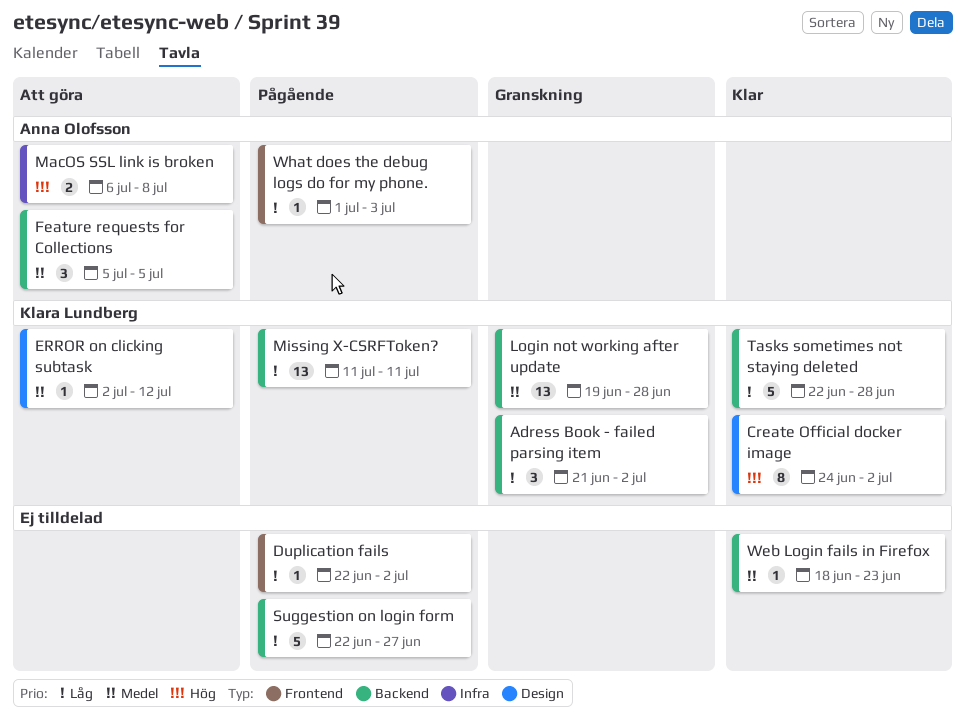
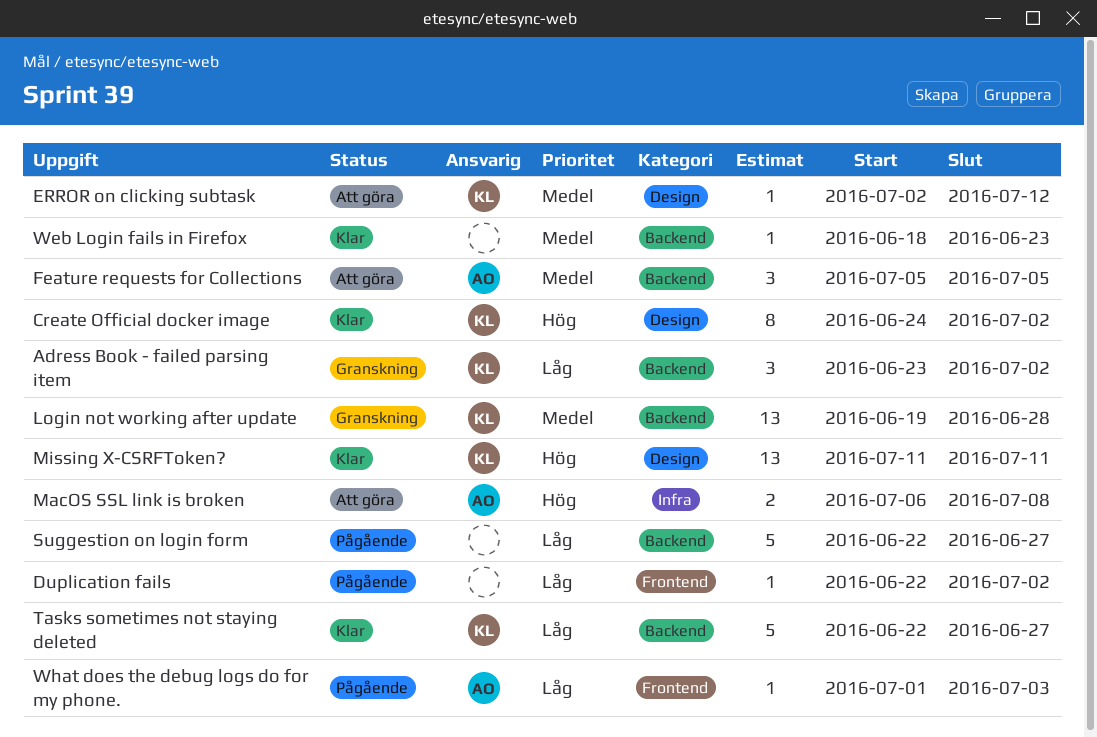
Adress Book - failed parsing item, start: Jun 21 -> Jun 23
Missing X-CSRFToken?, status: Pågående -> Klar
Missing X-CSRFToken?, priority: Låg -> Hög
Missing X-CSRFToken?, label: Backend -> Design
Tasks sometimes not staying deleted, due: Jun 28 -> Jun 27

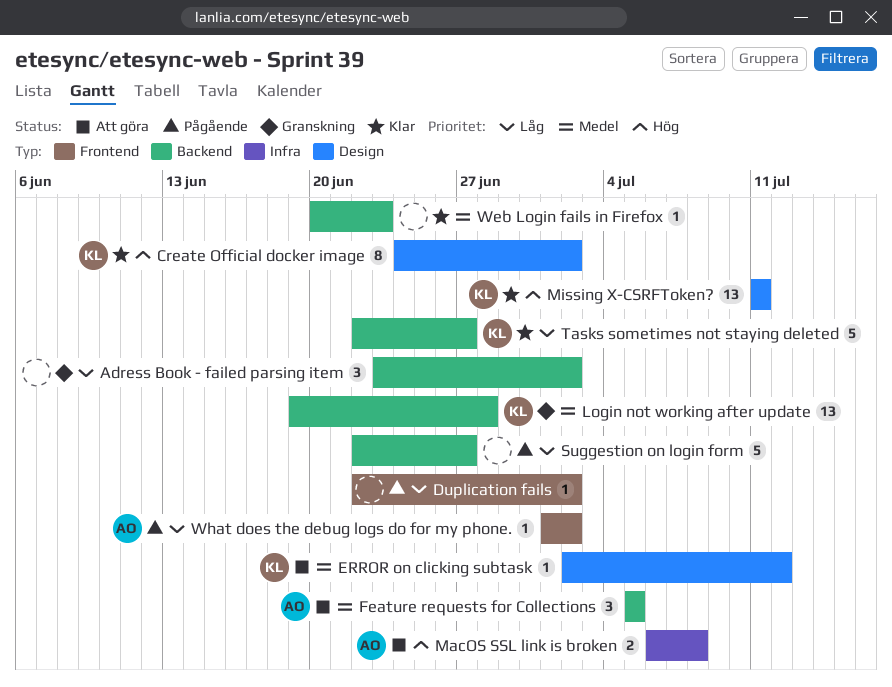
Adress Book - failed parsing item, owner: KL -> none
Web Login fails in Firefox, start: Jun 18 -> Jun 20
What does the debug logs do for my phone., due: Jul 3 -> Jul 2

